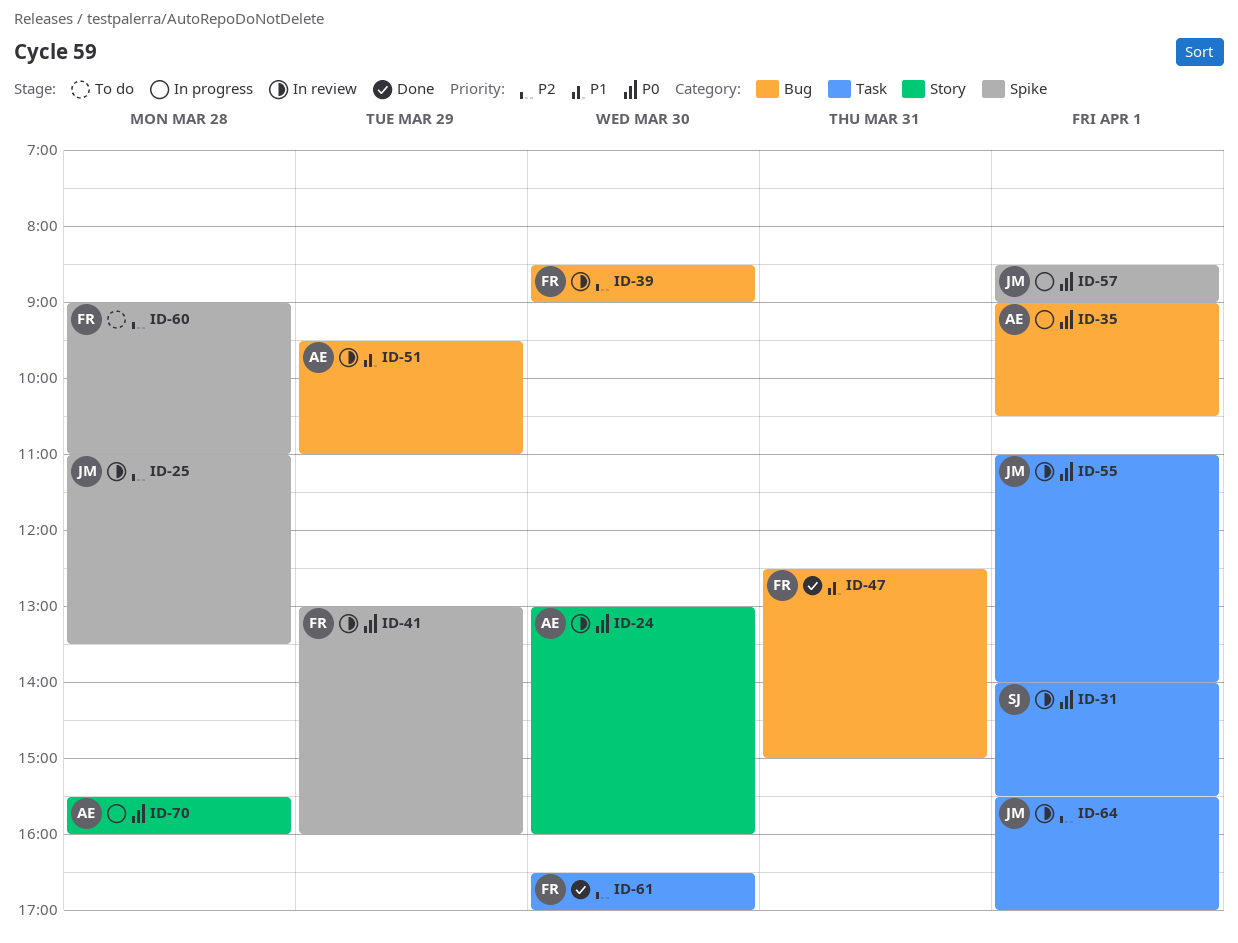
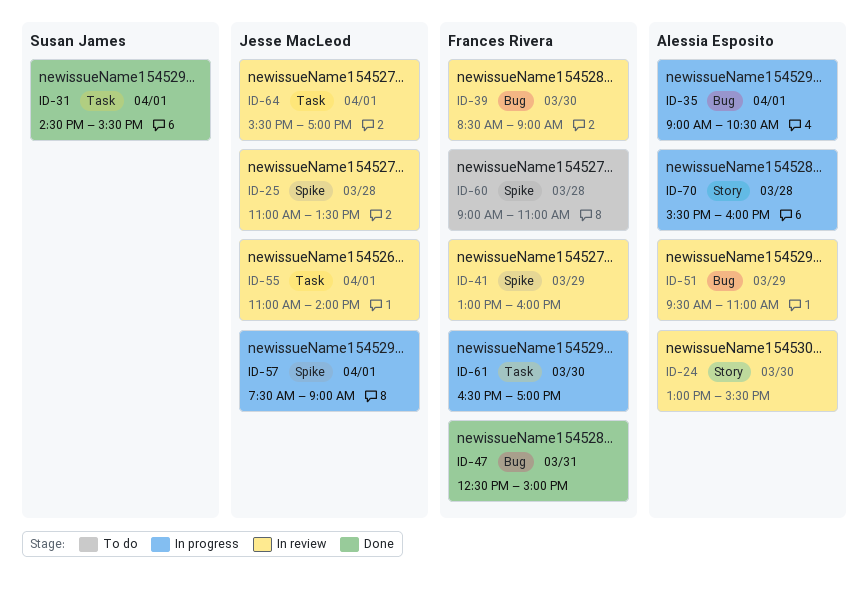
ID-24, ends: 16:00 -> 15:30
ID-31, status: In review -> Done
ID-31, begins: 14:00 -> 14:30
ID-57, begins: 08:30 -> 07:30
ID-61, status: Done -> In progress

